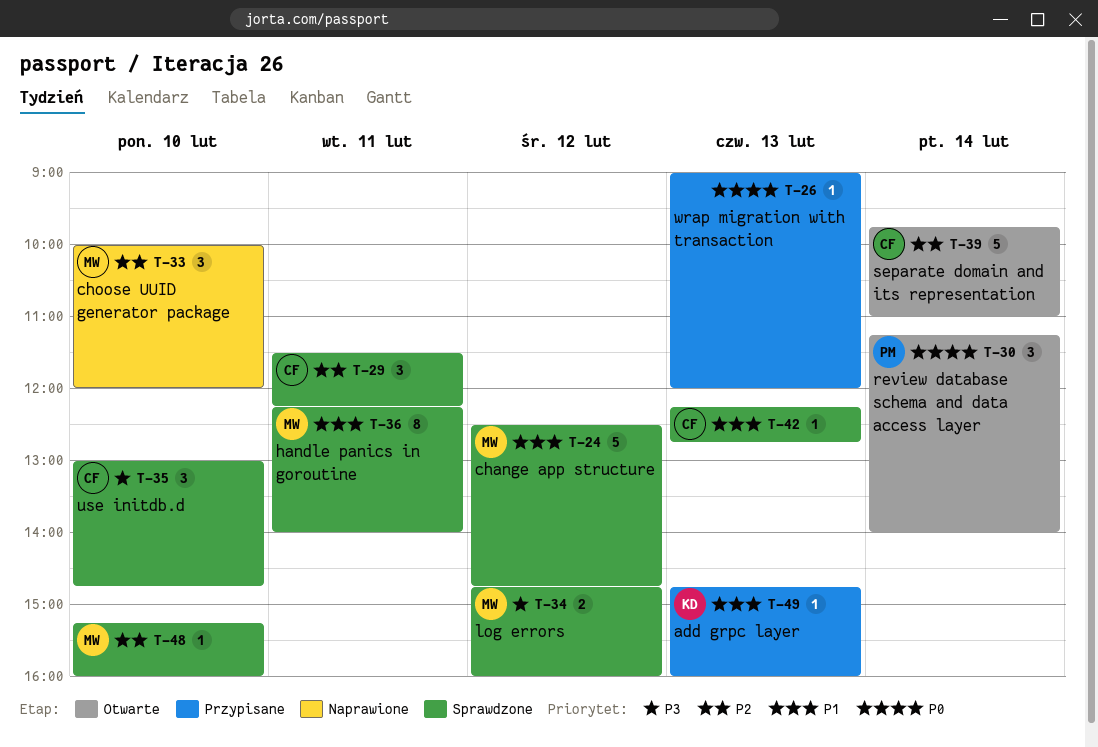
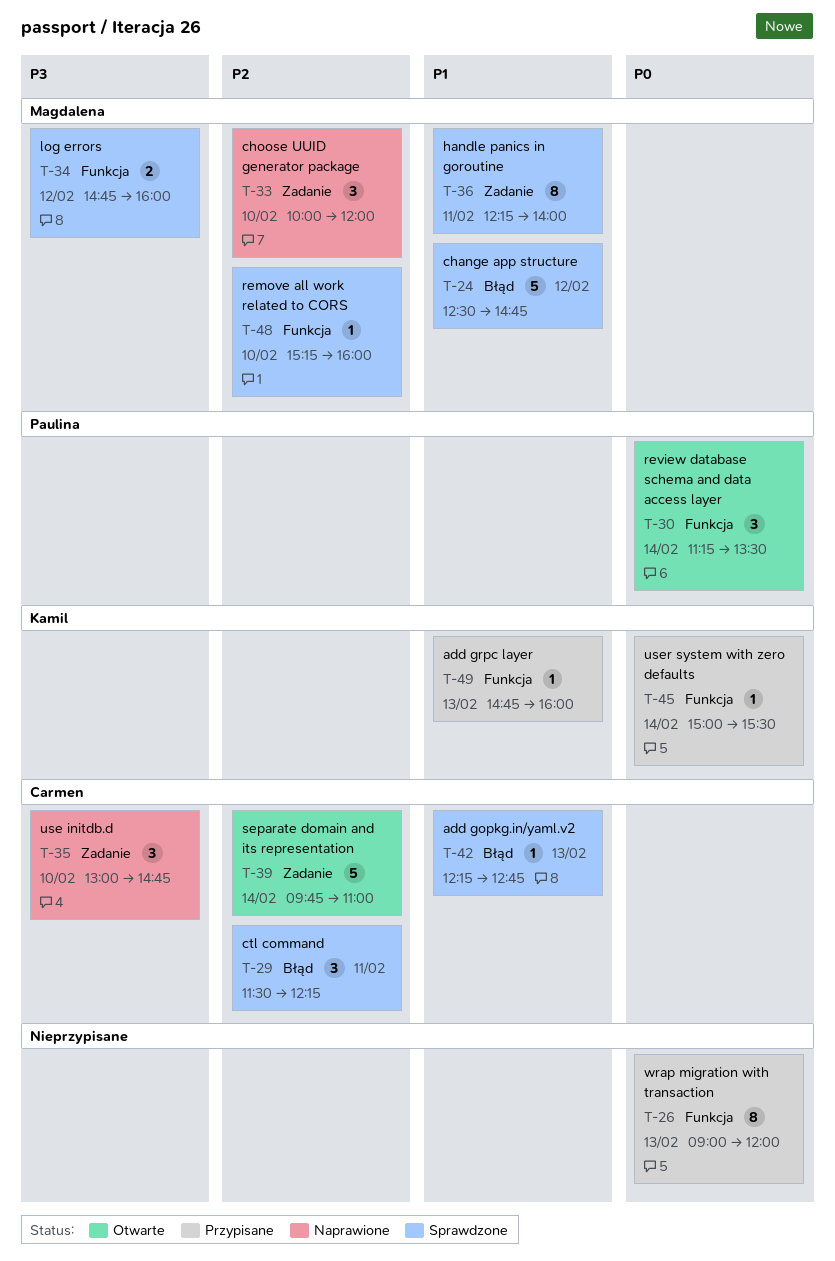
T-26, estimate: 1 -> 8
T-30, ends: 14:00 -> 13:30
T-35, status: Sprawdzone -> Naprawione
T-45: none -> present

